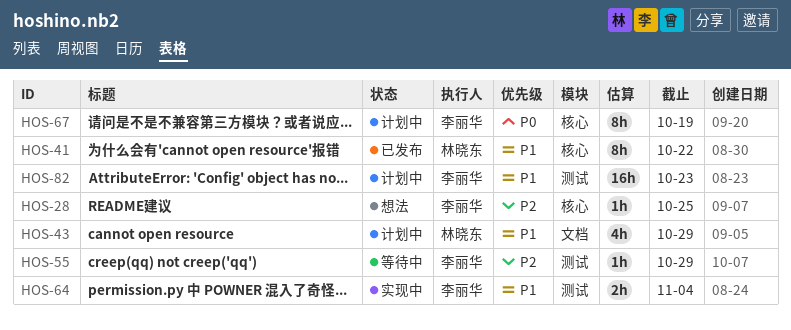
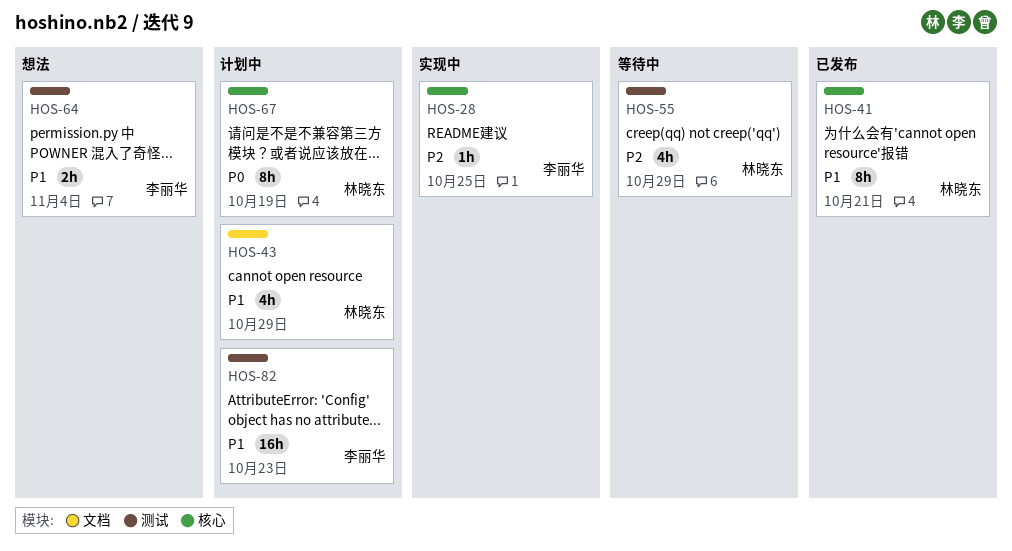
HOS-28, status: 想法 -> 实现中
HOS-41, due: Oct 22 -> Oct 21
HOS-55, owner: 李丽华 -> 林晓东
HOS-55, estimate: 1h -> 4h
HOS-64, status: 实现中 -> 想法
HOS-67, owner: 李丽华 -> 林晓东

